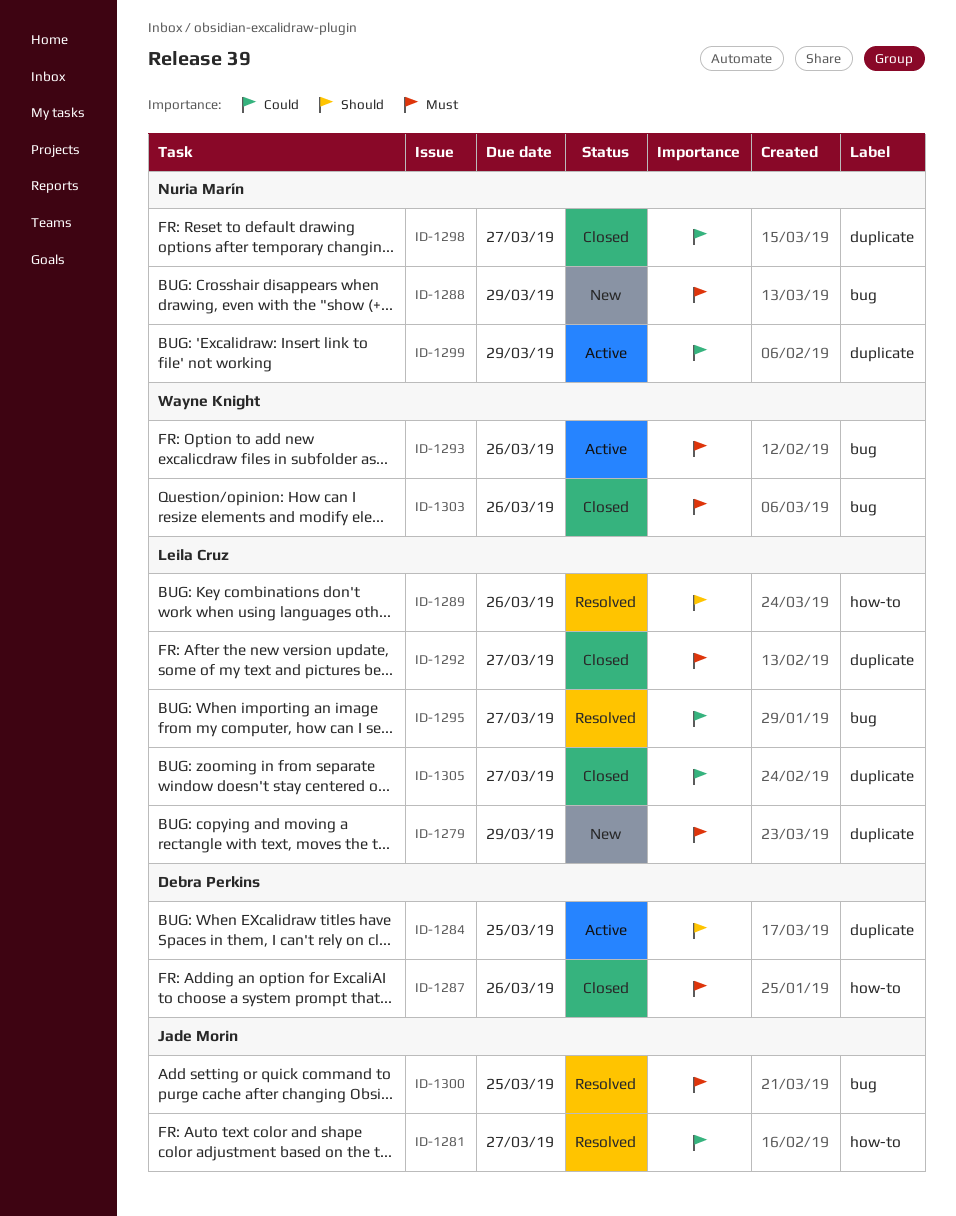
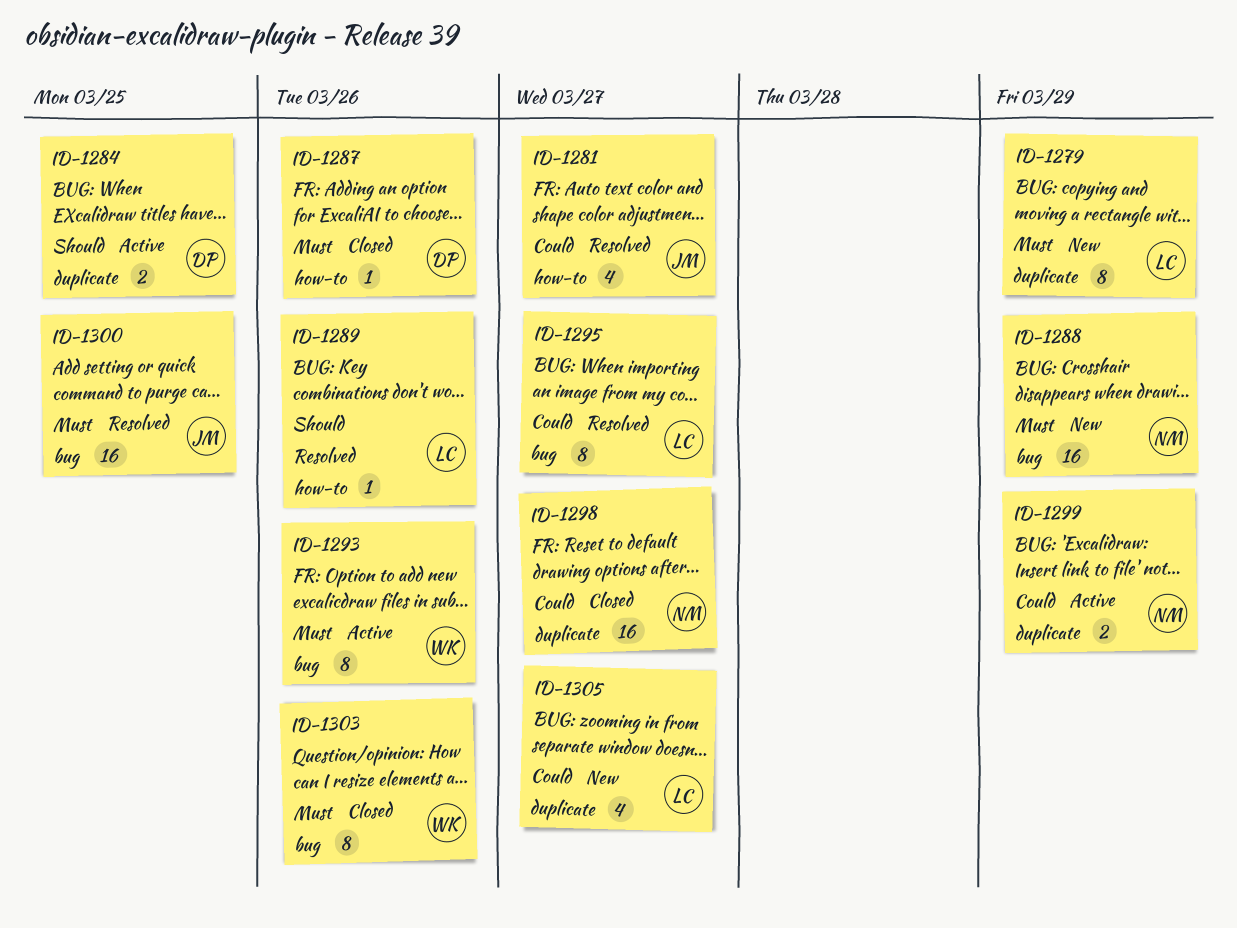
ID-1292: present -> none
ID-1305, status: Closed -> New

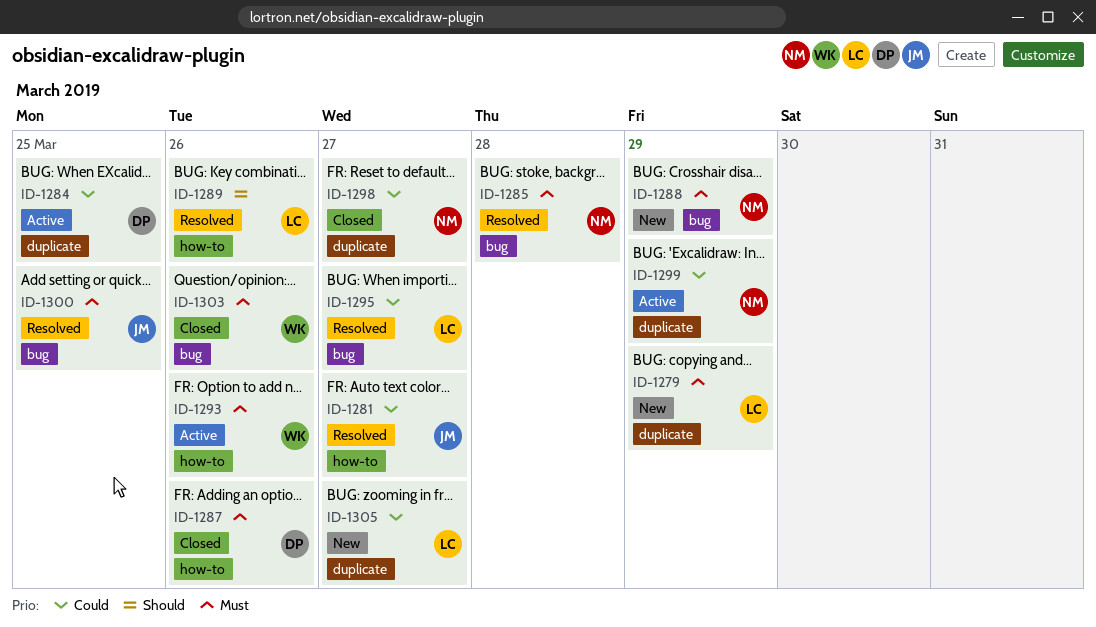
ID-1284, priority: Should -> Could
ID-1285: none -> present
ID-1293, label: bug -> how-to

